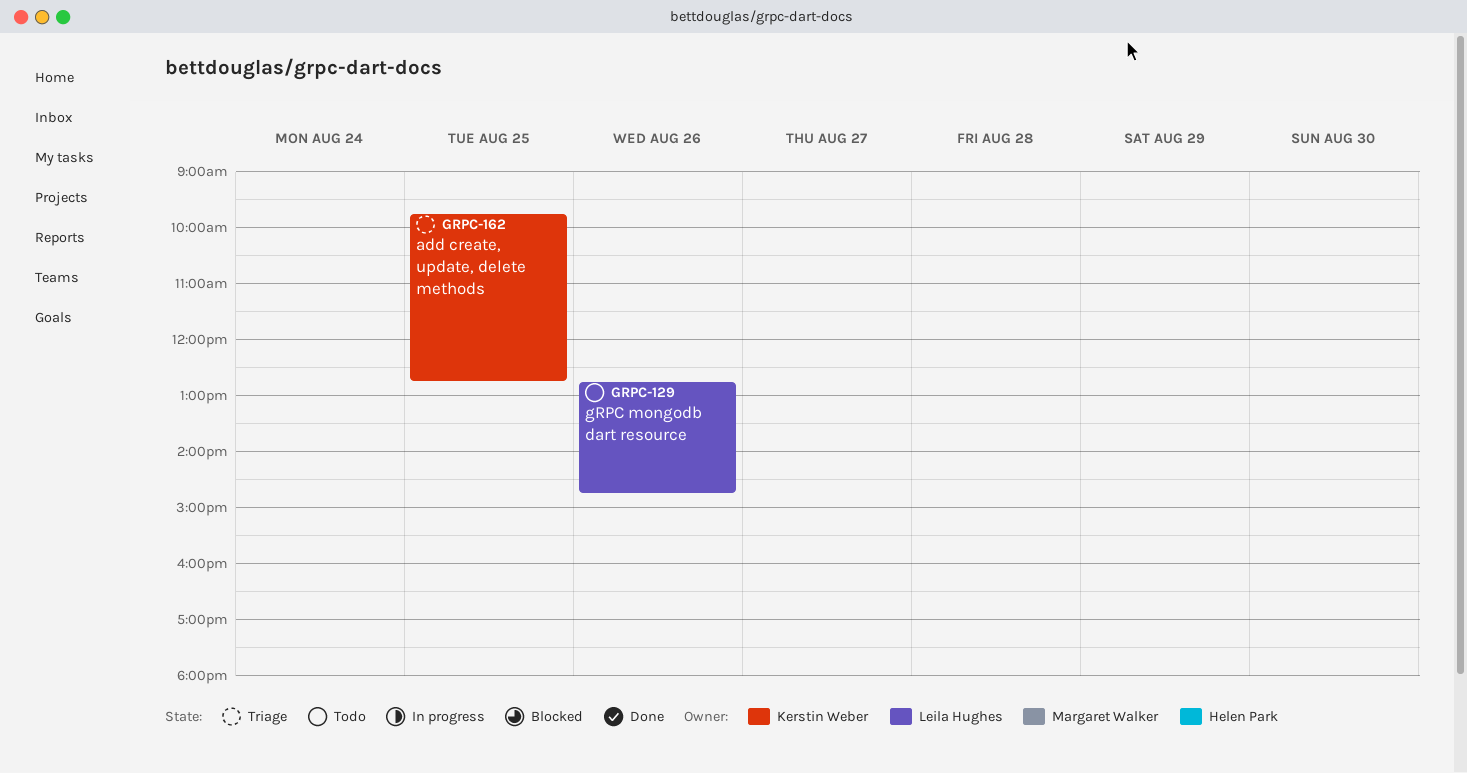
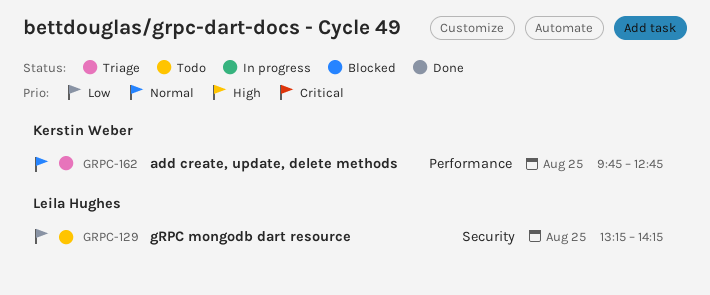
GRPC-129, day: Aug 26 -> Aug 25
GRPC-129, begins: 12:45 -> 13:15
GRPC-129, ends: 14:45 -> 14:15

